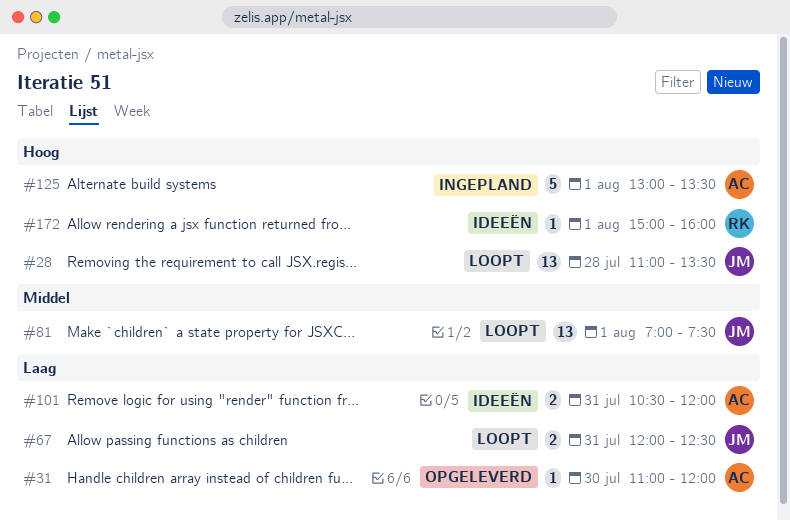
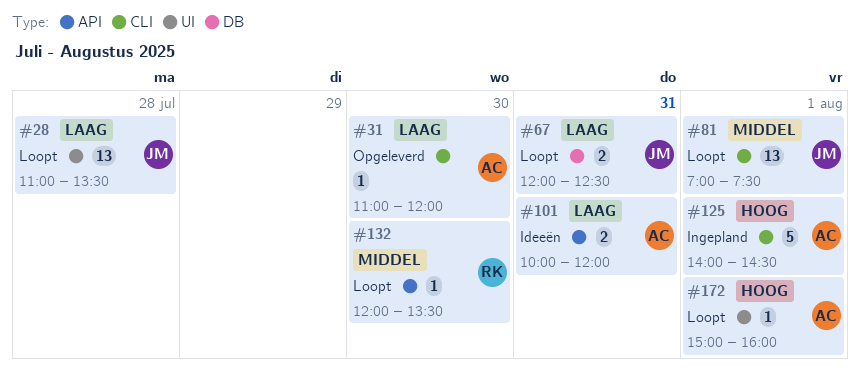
#28, priority: Hoog -> Laag
#101, begins: 10:30 -> 10:00
#125, begins: 13:00 -> 14:00
#125, ends: 13:30 -> 14:30
#132: none -> present
#172, status: Ideeën -> Loopt
#172, owner: RK -> AC

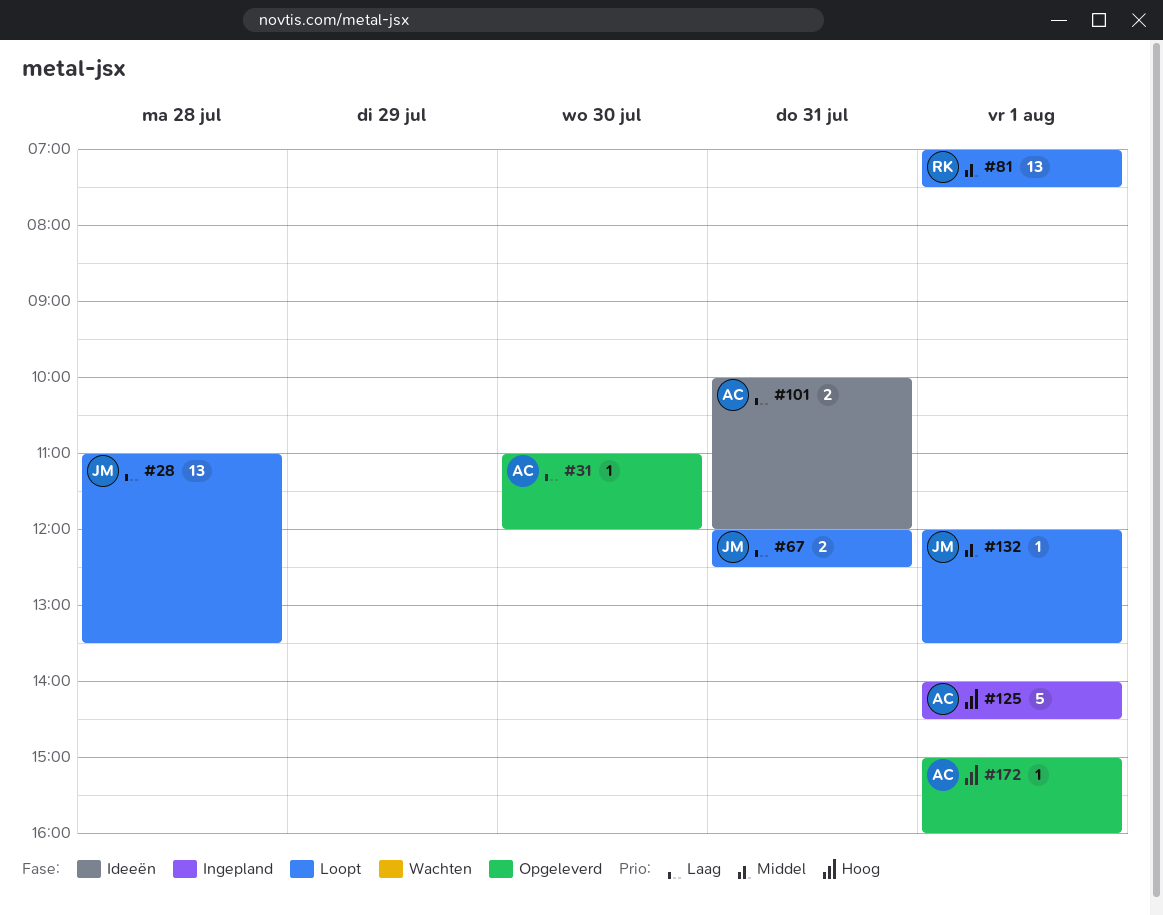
#81, owner: JM -> RK
#132, owner: RK -> JM
#132, day: Jul 30 -> Aug 1
#172, status: Loopt -> Opgeleverd

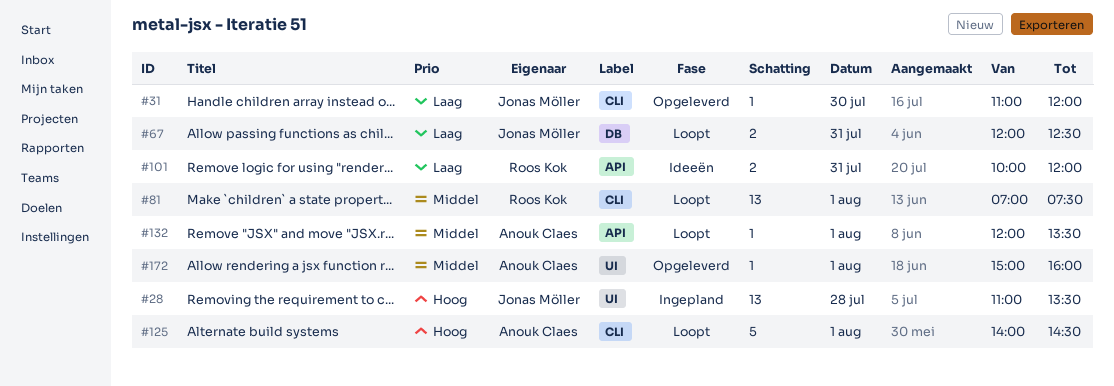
#28, status: Loopt -> Ingepland
#28, priority: Laag -> Hoog
#31, owner: Anouk Claes -> Jonas Möller
#101, owner: Anouk Claes -> Roos Kok
#125, status: Ingepland -> Loopt
#132, owner: Jonas Möller -> Anouk Claes
#172, priority: Hoog -> Middel

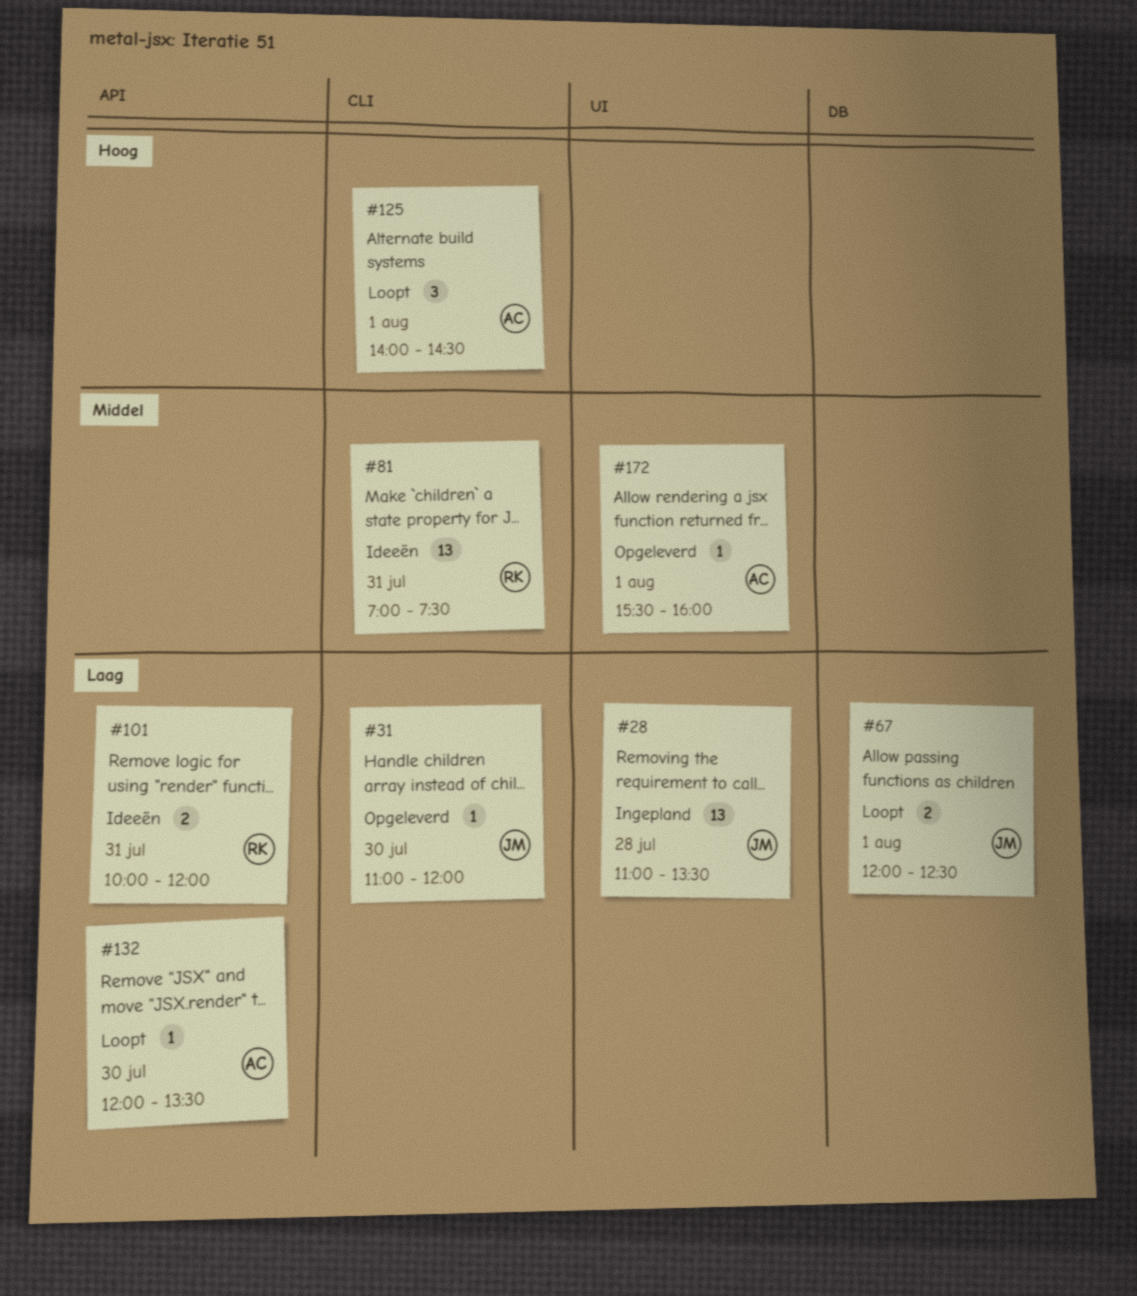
#28, priority: Hoog -> Laag
#67, day: Jul 31 -> Aug 1
#81, status: Loopt -> Ideeën
#81, day: Aug 1 -> Jul 31
#125, estimate: 5 -> 3
#132, priority: Middel -> Laag
#132, day: Aug 1 -> Jul 30
#172, begins: 15:00 -> 15:30

